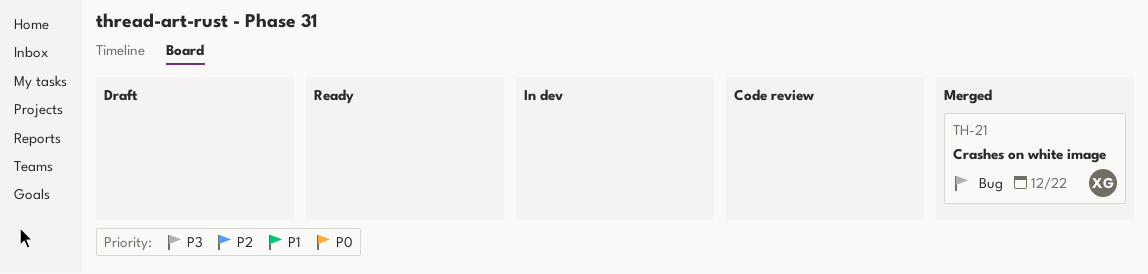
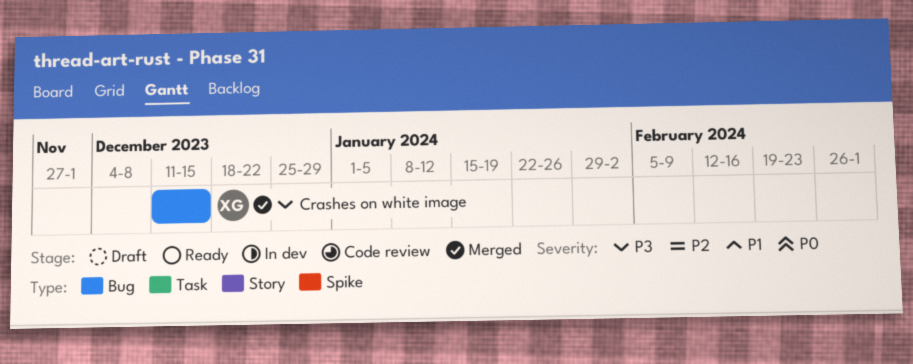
Crashes on white image, due: Dec 22 -> Dec 15

